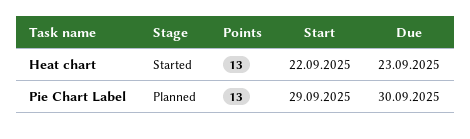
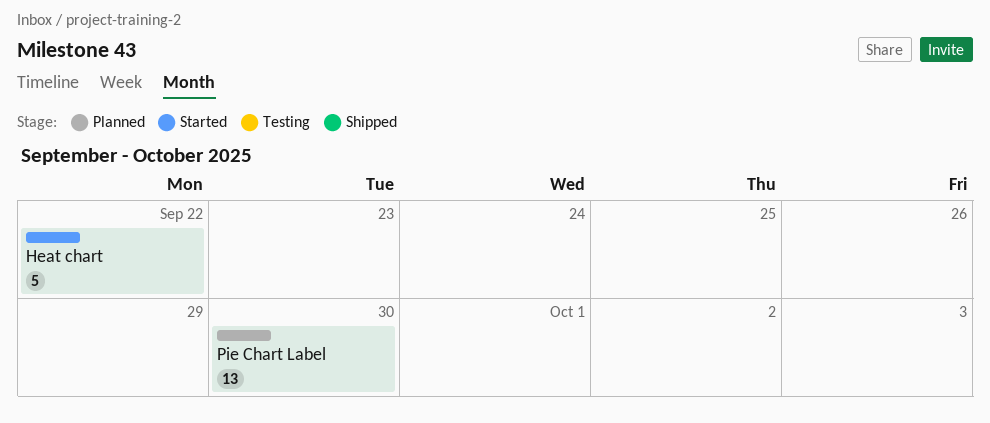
Heat chart, estimate: 13 -> 5
Heat chart, due: Sep 23 -> Sep 22

